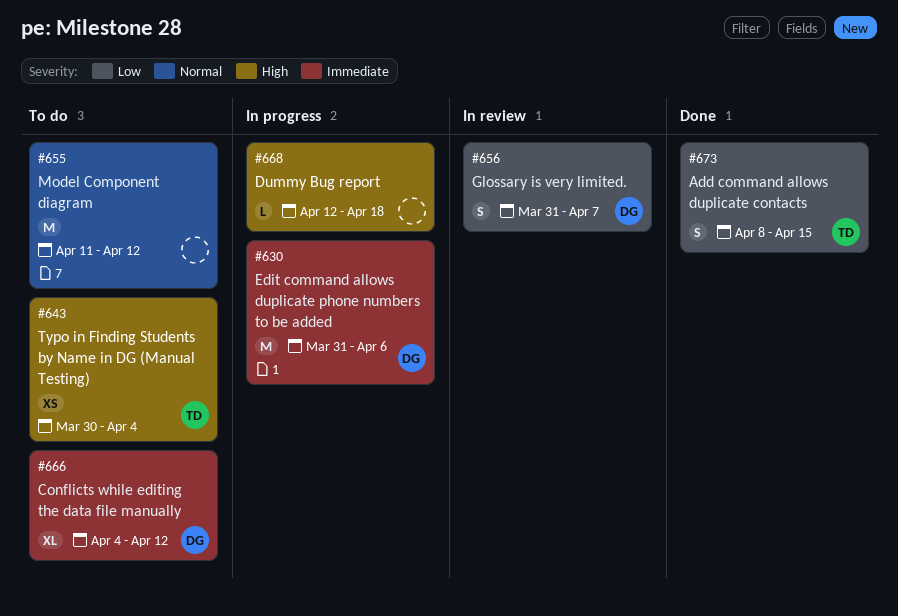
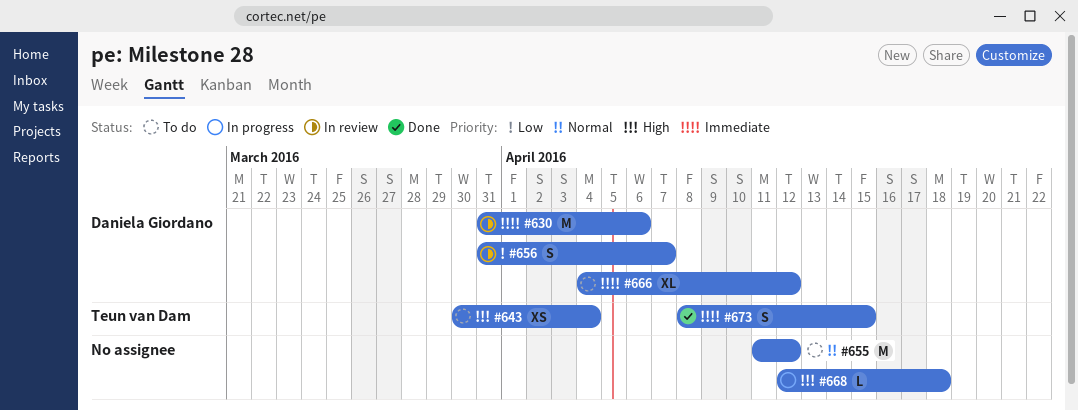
#630, status: In progress -> In review
#673, priority: Low -> Immediate

